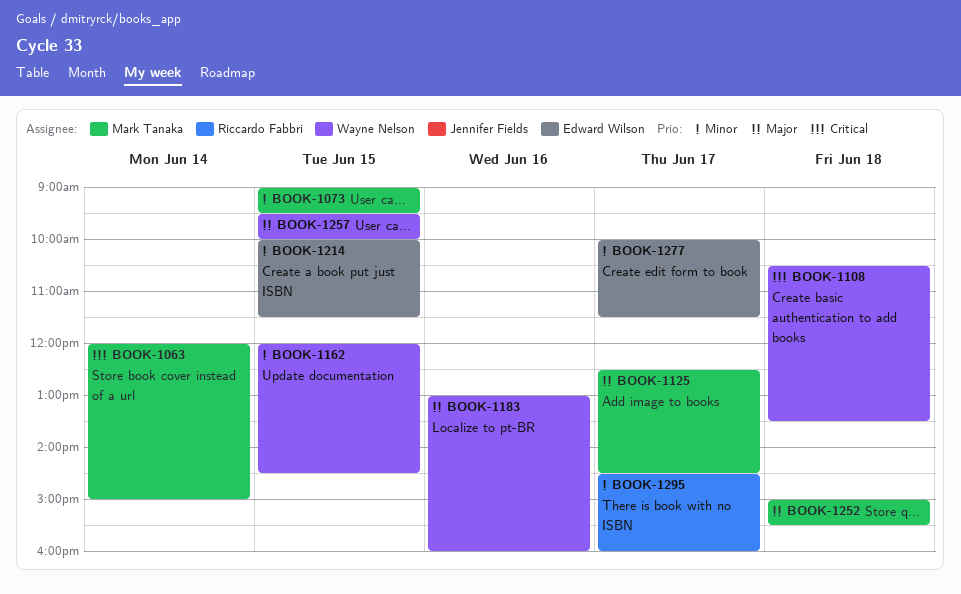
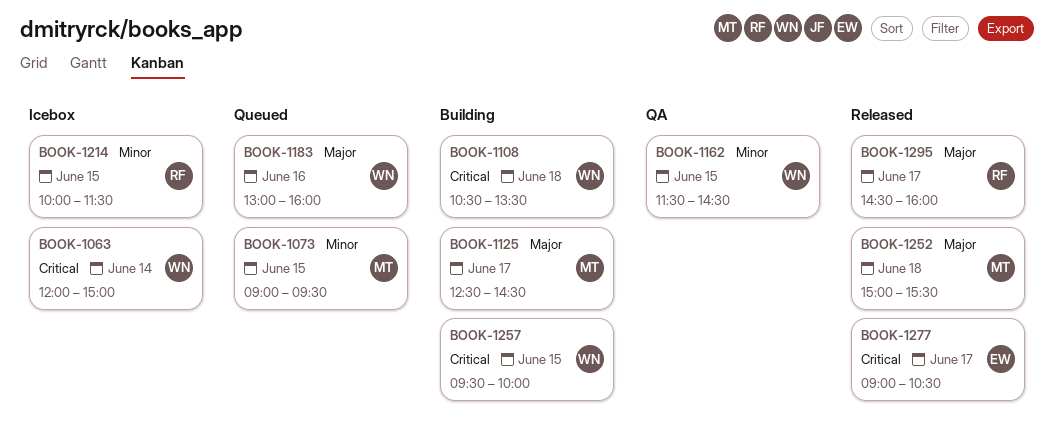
BOOK-1063, owner: Mark Tanaka -> Wayne Nelson
BOOK-1162, begins: 12:00 -> 11:30
BOOK-1214, owner: Edward Wilson -> Riccardo Fabbri
BOOK-1257, priority: Major -> Critical
BOOK-1277, priority: Minor -> Critical
BOOK-1277, begins: 10:00 -> 09:00
BOOK-1277, ends: 11:30 -> 10:30
BOOK-1295, priority: Minor -> Major

